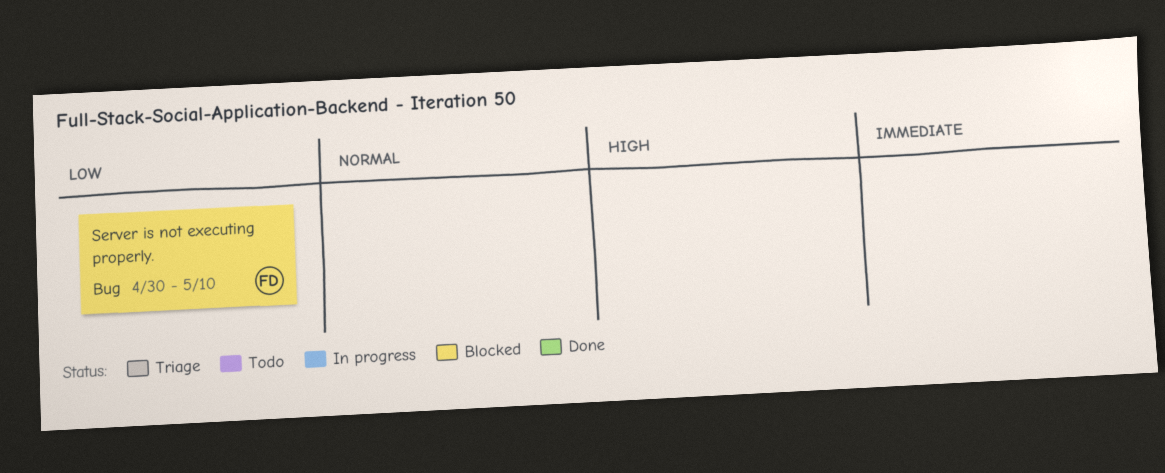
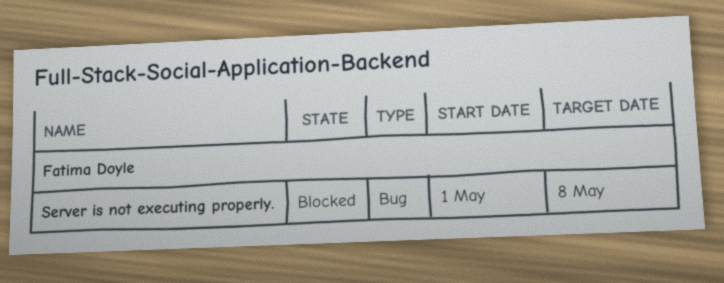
Server is not executing properly., start: Apr 30 -> May 1
Server is not executing properly., due: May 10 -> May 8

